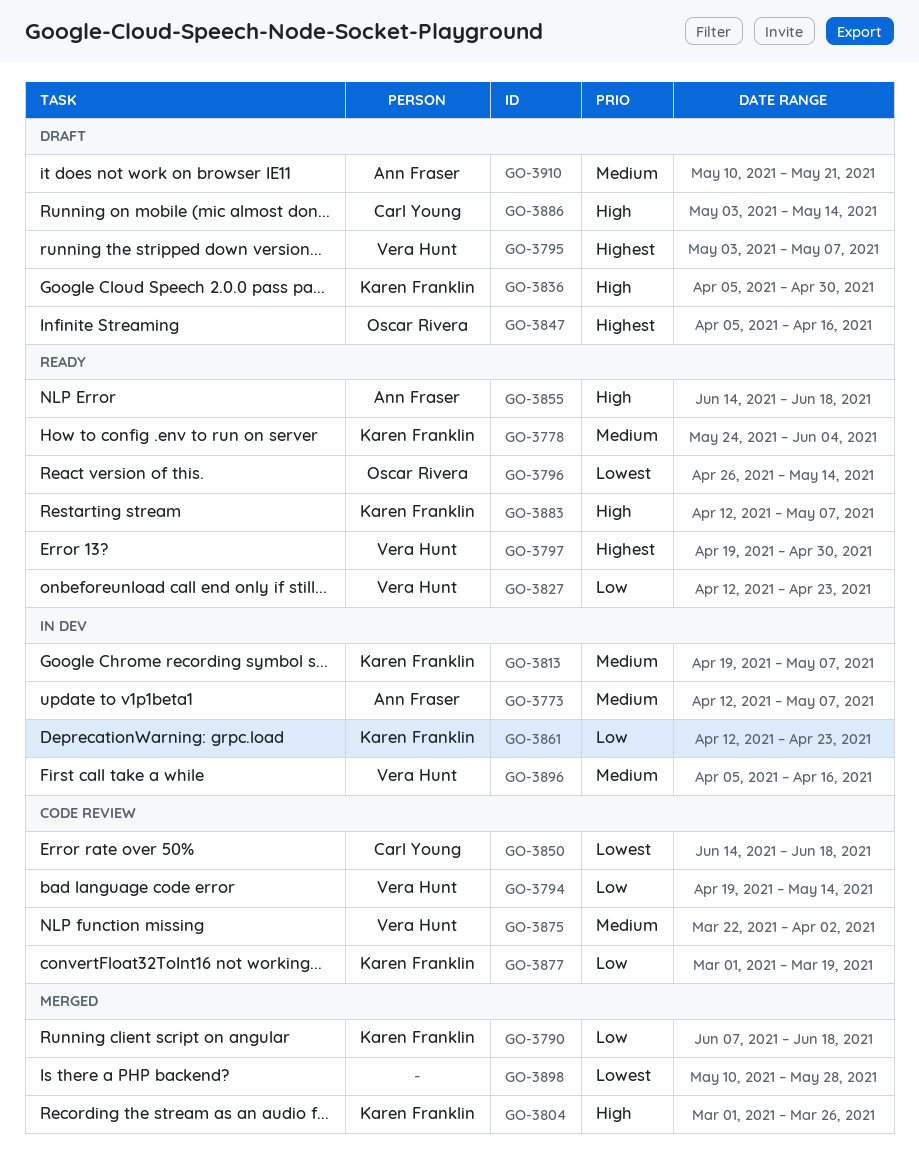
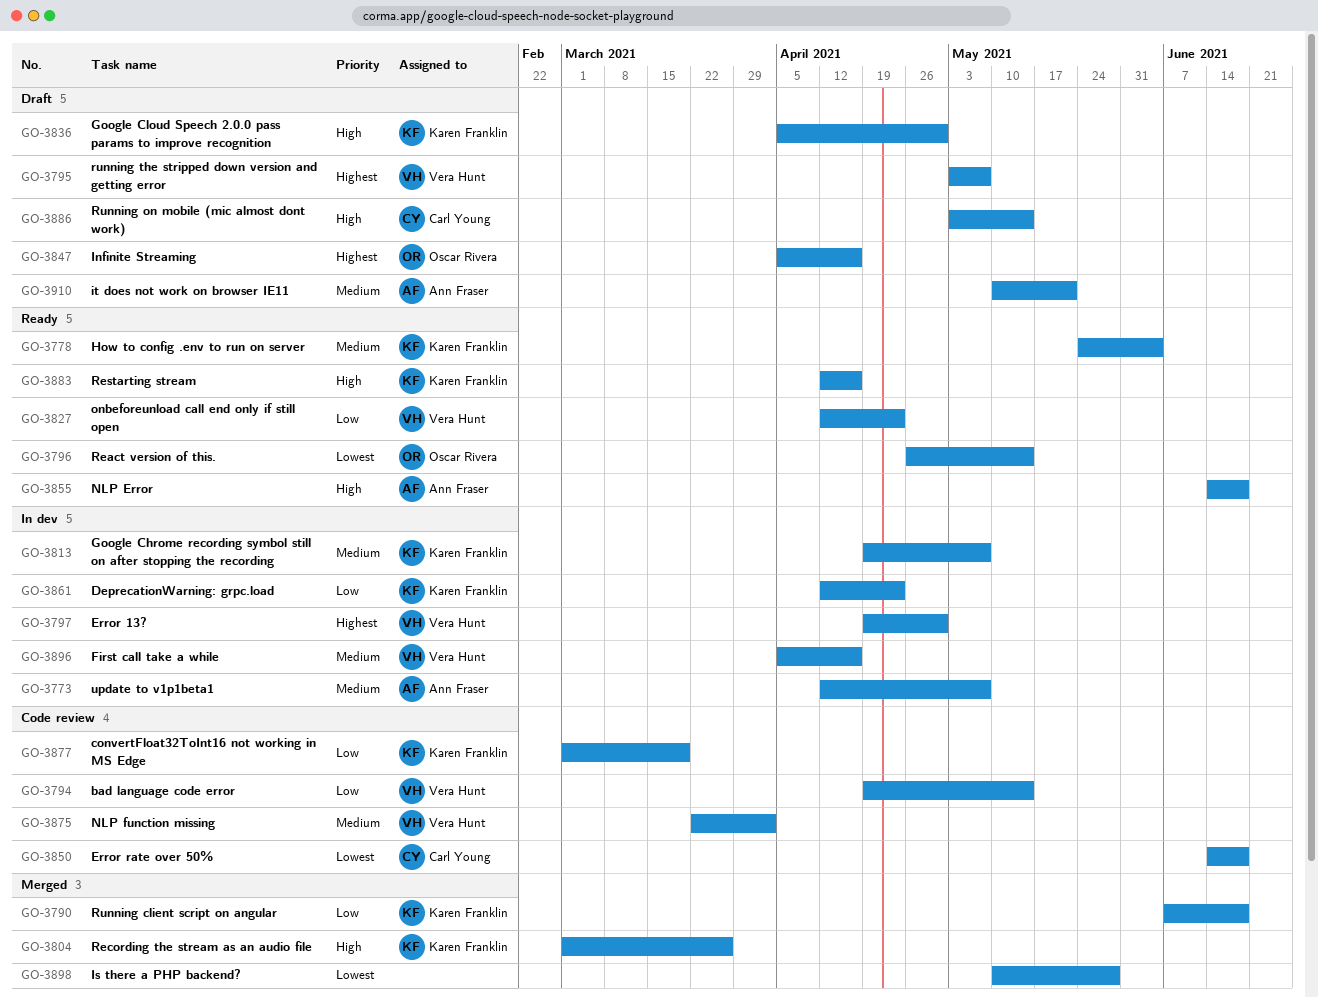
GO-3797, status: Ready -> In dev
GO-3883, due: May 7 -> Apr 16

